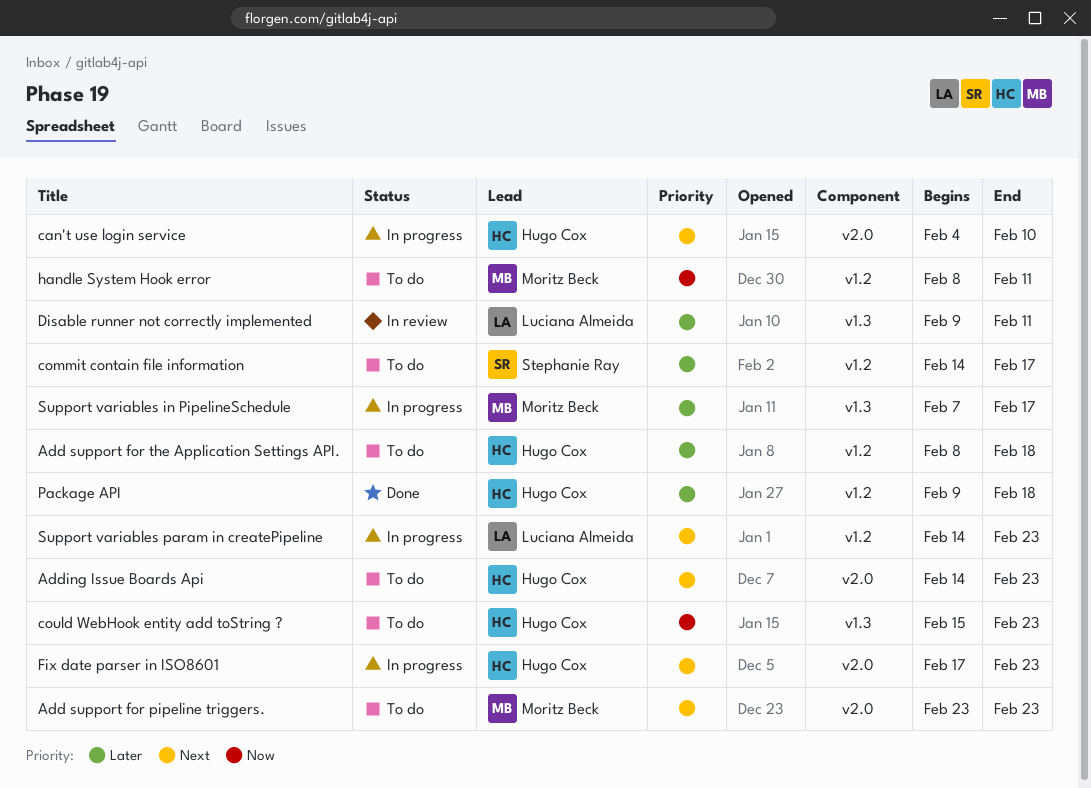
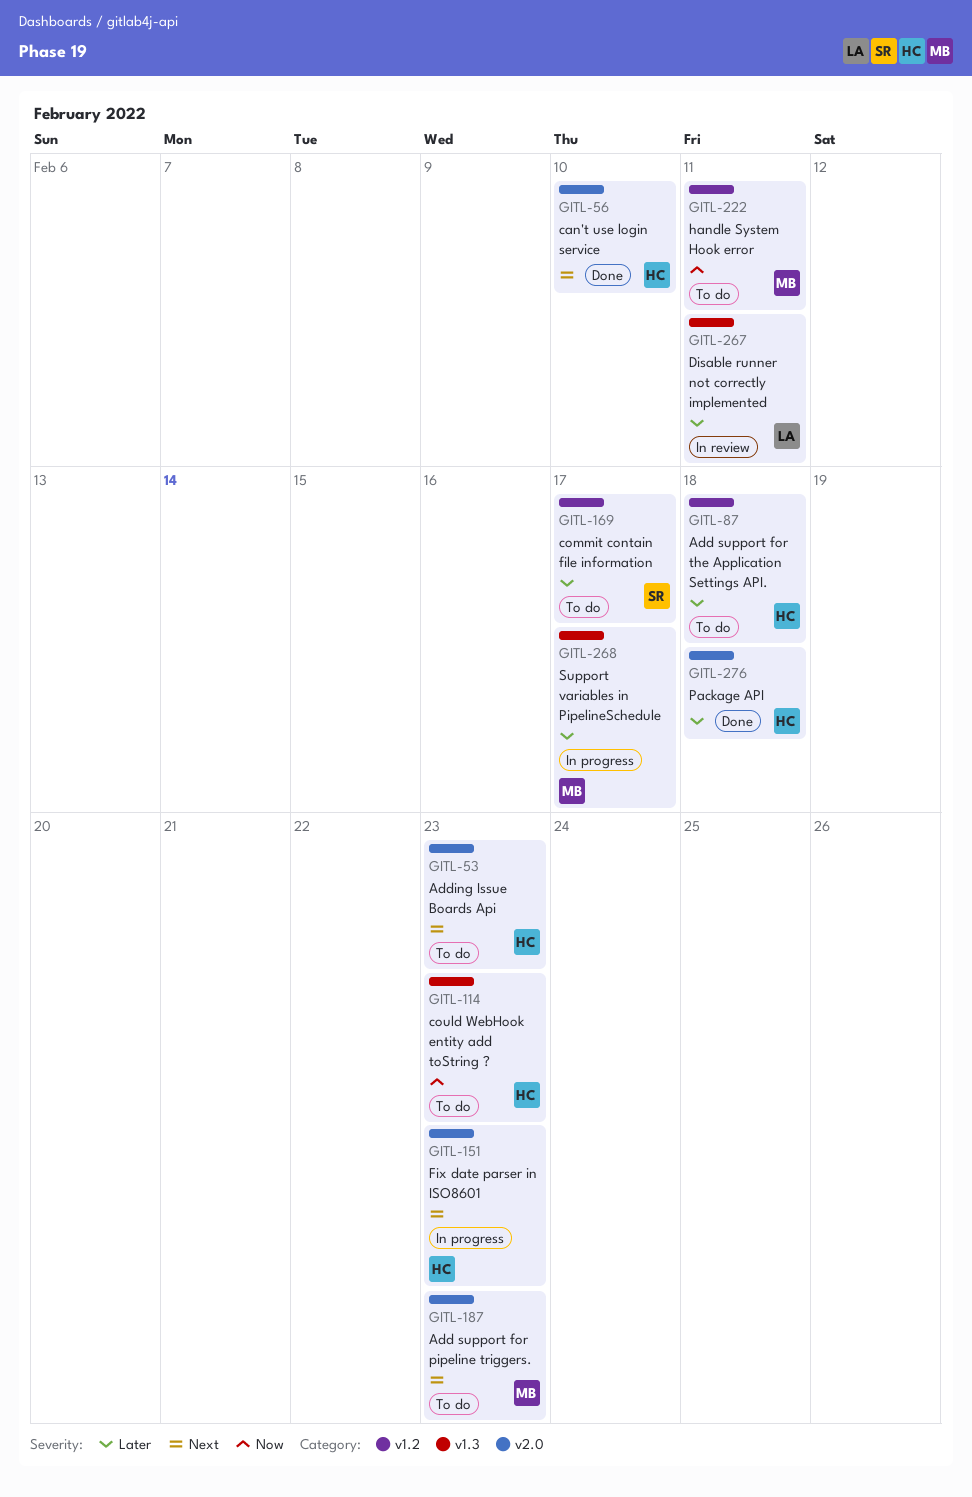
can't use login service, status: In progress -> Done
Package API, label: v1.2 -> v2.0
Support variables param in createPipeline: present -> none

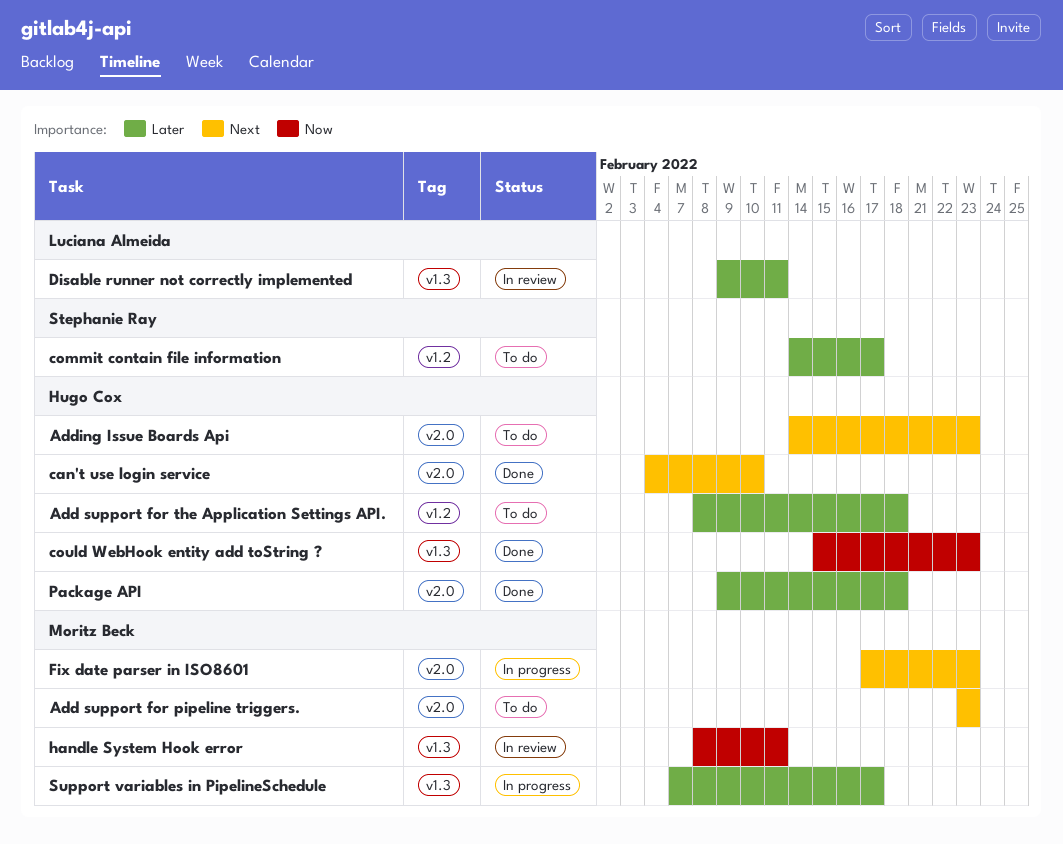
could WebHook entity add toString ?, status: To do -> Done
Fix date parser in ISO8601, owner: Hugo Cox -> Moritz Beck
handle System Hook error, status: To do -> In review
handle System Hook error, label: v1.2 -> v1.3

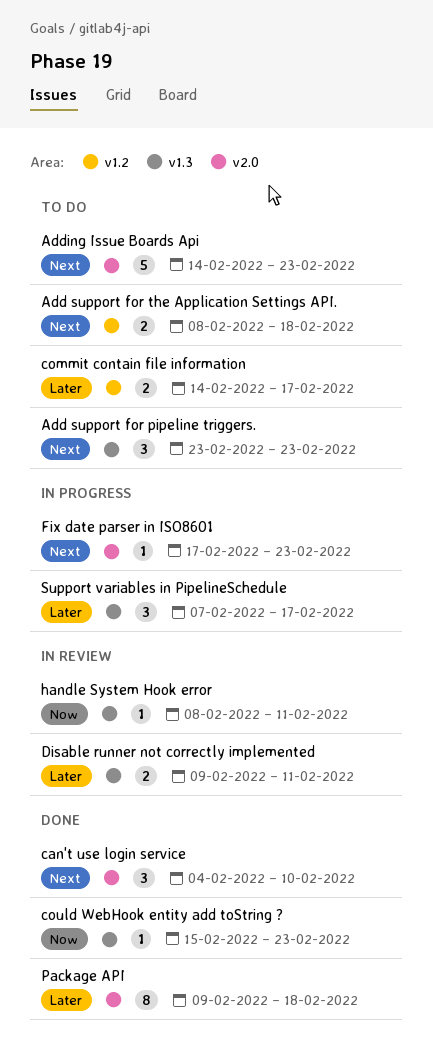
Add support for pipeline triggers., label: v2.0 -> v1.3
Add support for the Application Settings API., priority: Later -> Next

